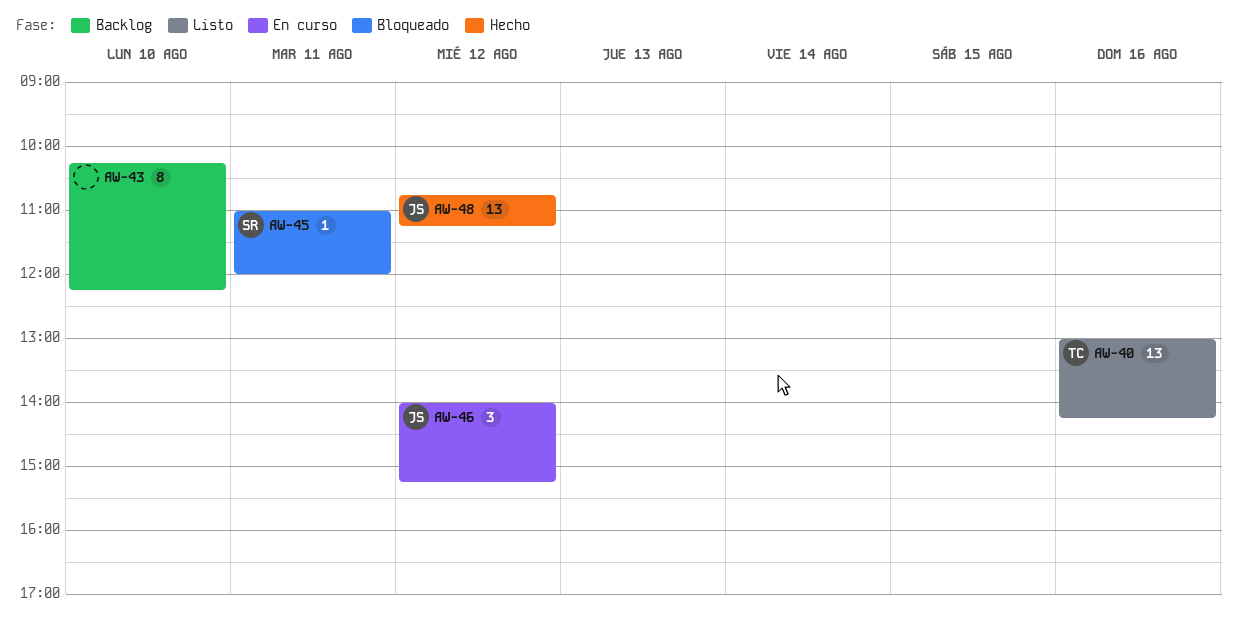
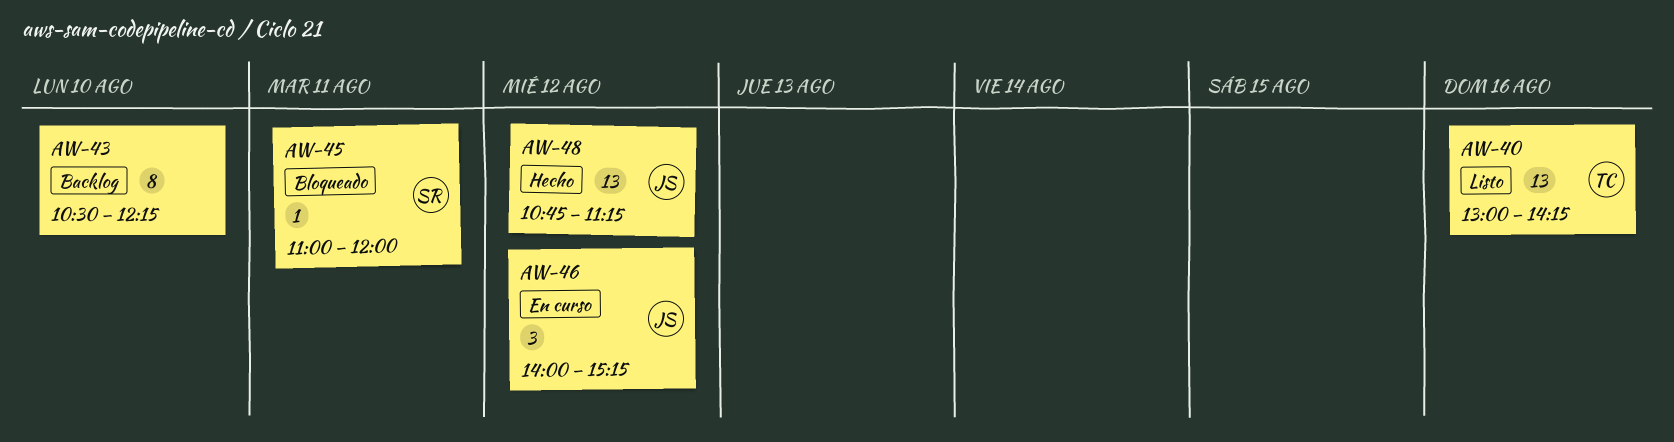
AW-43, begins: 10:15 -> 10:30

